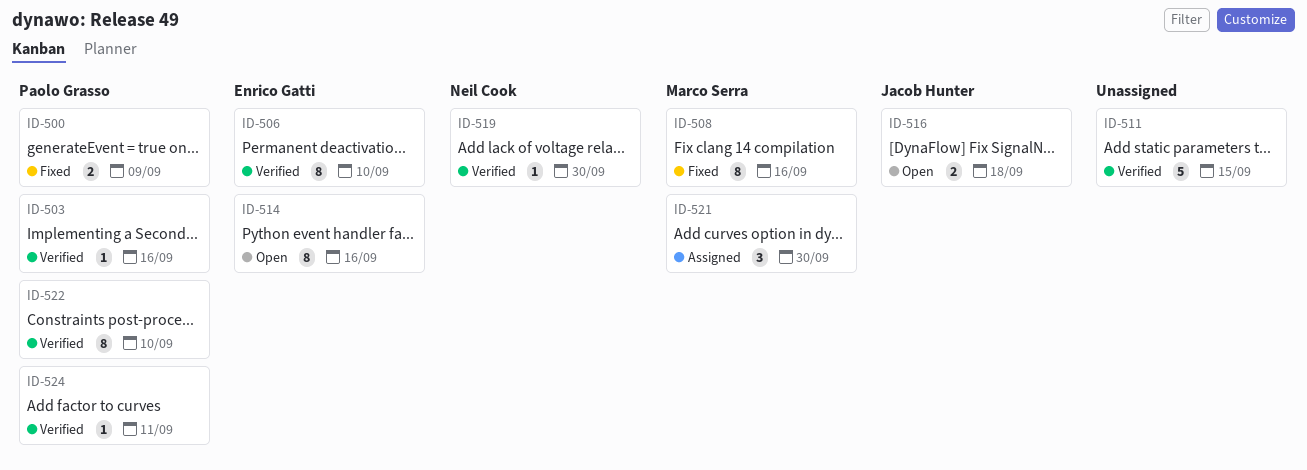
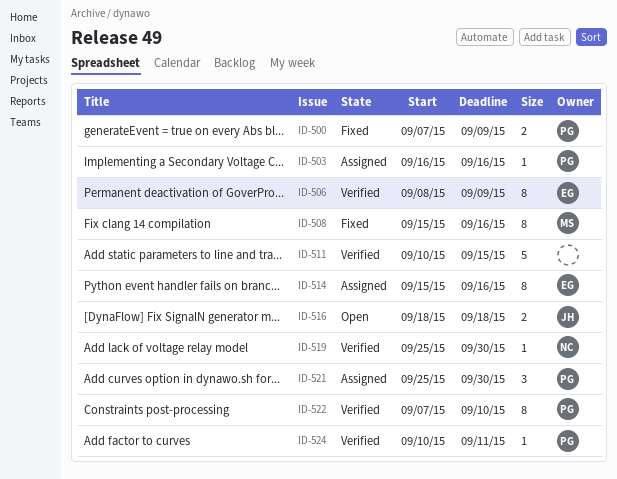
ID-503, status: Verified -> Assigned
ID-506, due: Sep 10 -> Sep 9
ID-514, status: Open -> Assigned
ID-521, owner: Marco Serra -> Paolo Grasso

